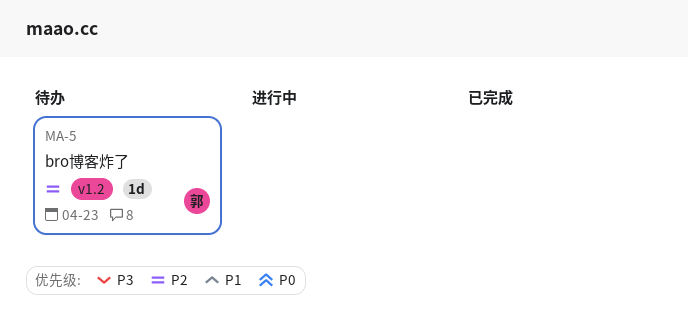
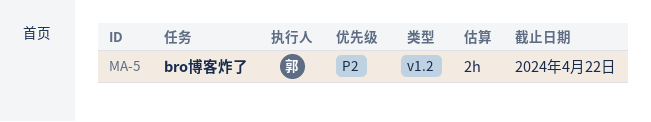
MA-5, estimate: 1d -> 2h
MA-5, due: Apr 23 -> Apr 22

